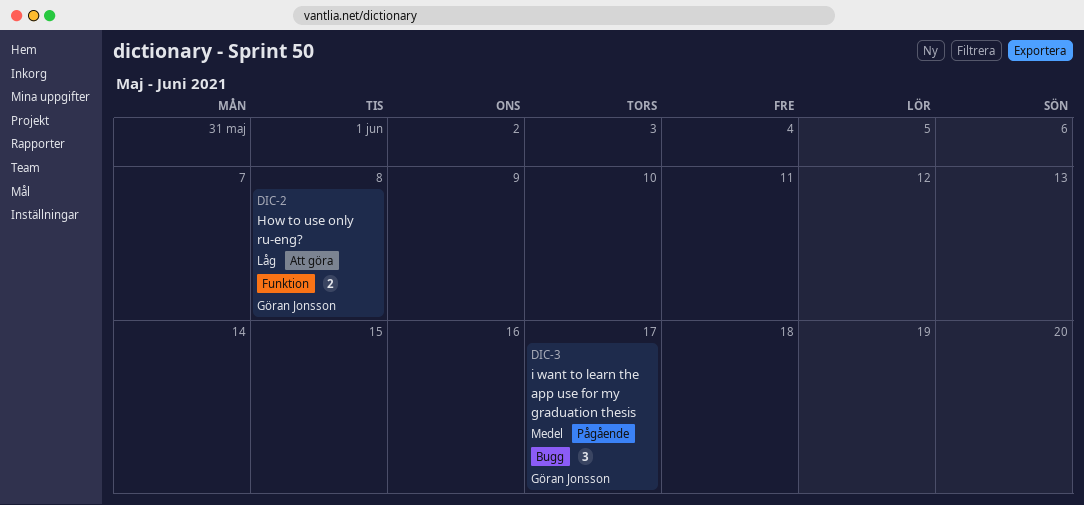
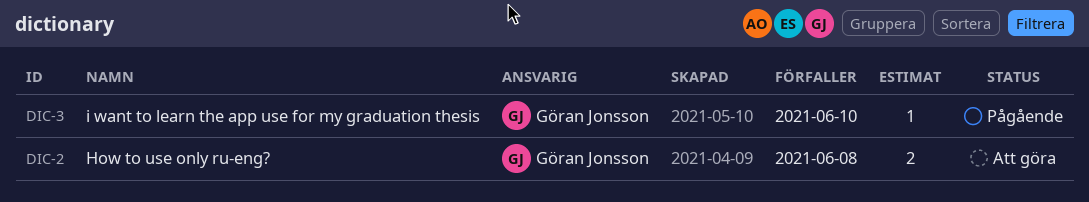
DIC-3, estimate: 3 -> 1
DIC-3, due: Jun 17 -> Jun 10

